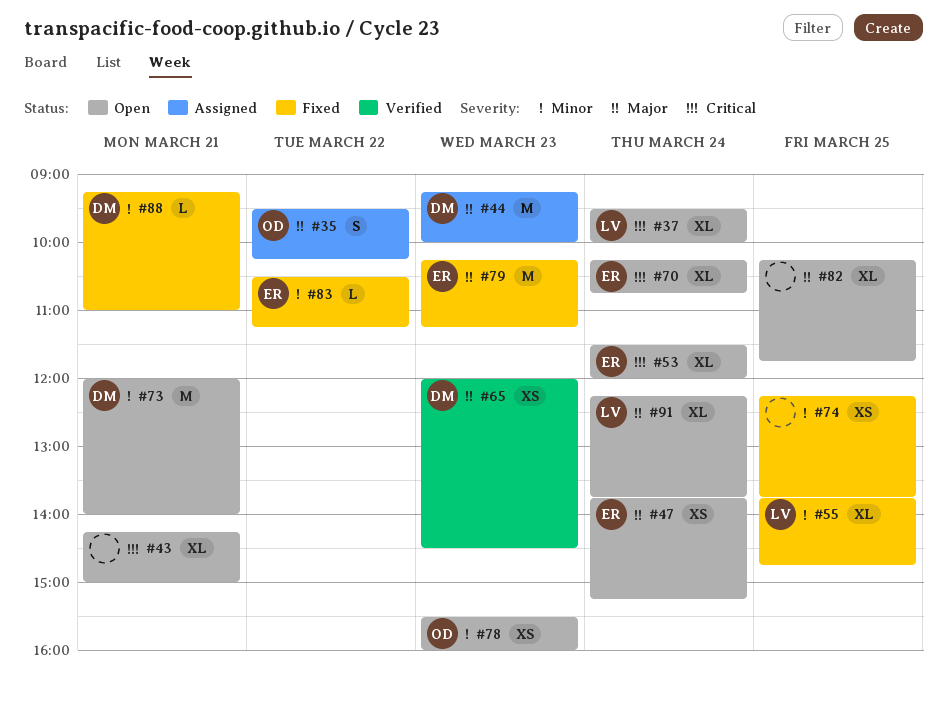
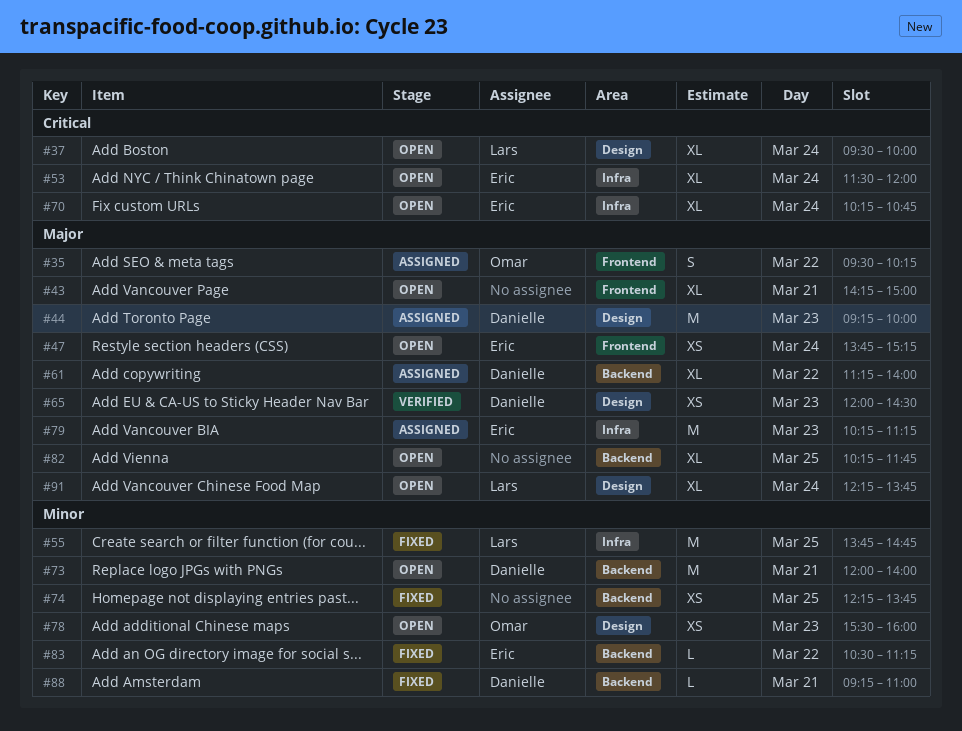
#43, priority: Critical -> Major
#55, estimate: XL -> M
#61: none -> present
#79, status: Fixed -> Assigned

